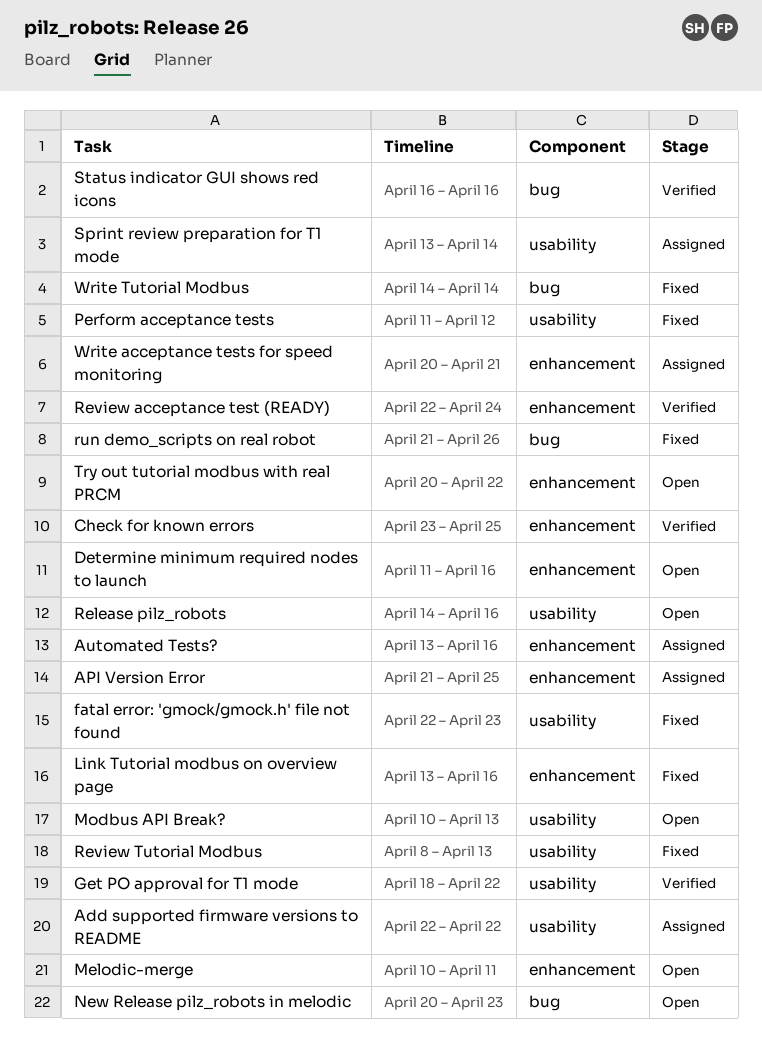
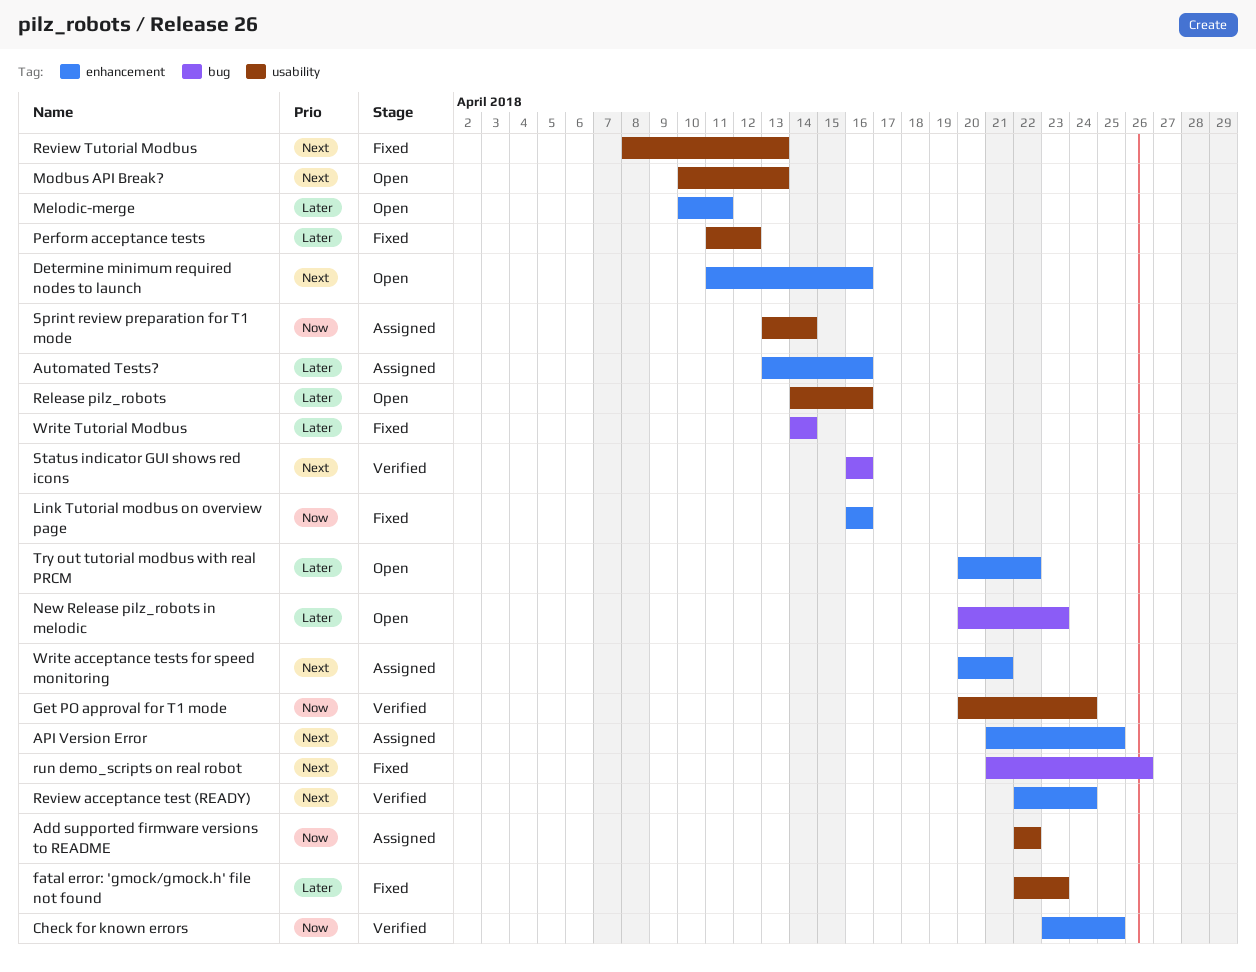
Get PO approval for T1 mode, start: Apr 18 -> Apr 20
Get PO approval for T1 mode, due: Apr 22 -> Apr 24
Link Tutorial modbus on overview page, start: Apr 13 -> Apr 16

